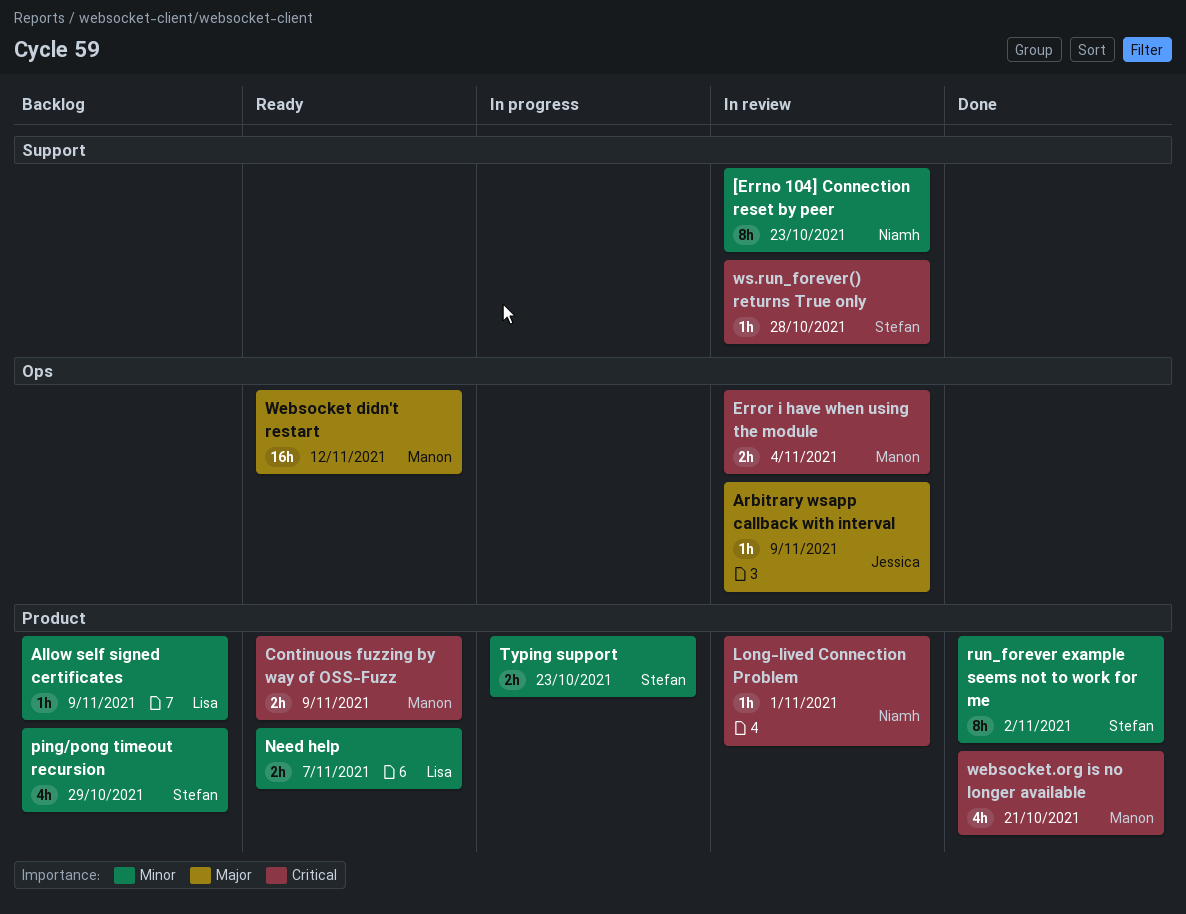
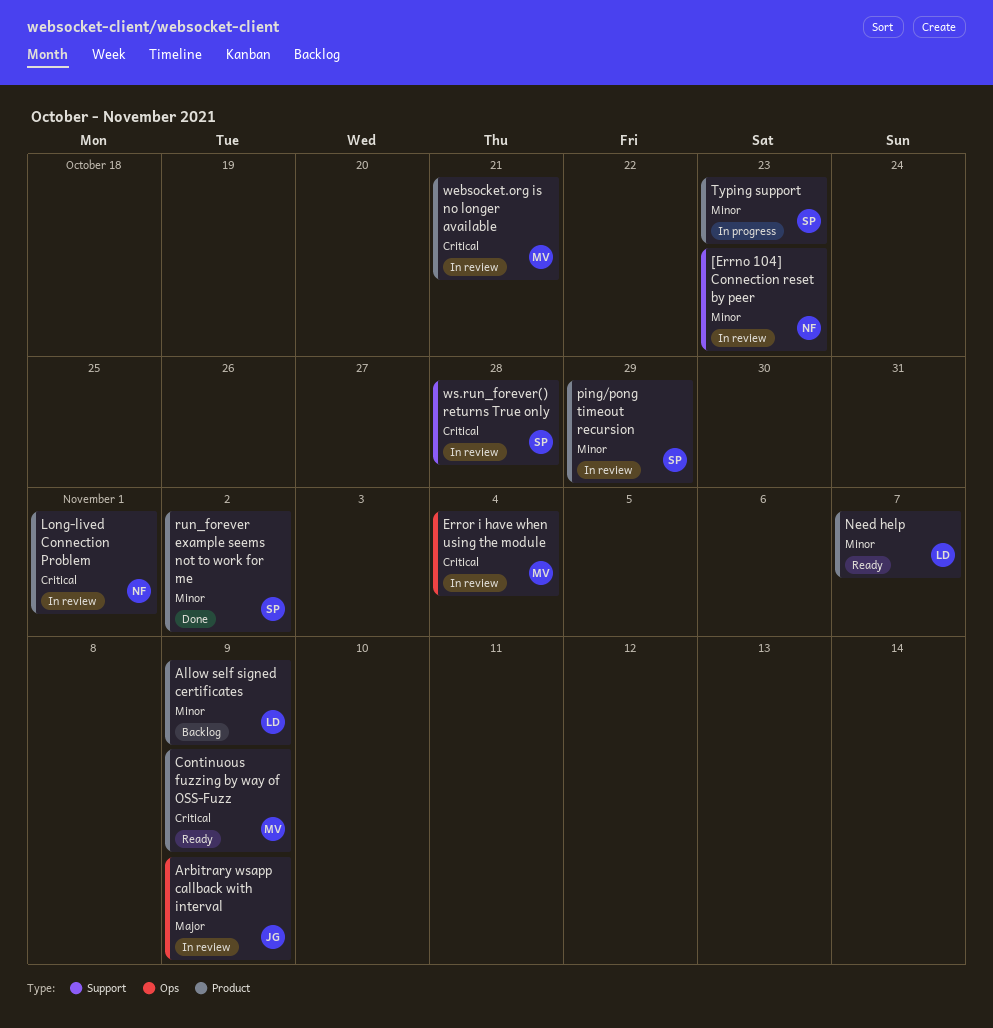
ping/pong timeout recursion, status: Backlog -> In review
Websocket didn't restart: present -> none
websocket.org is no longer available, status: Done -> In review

